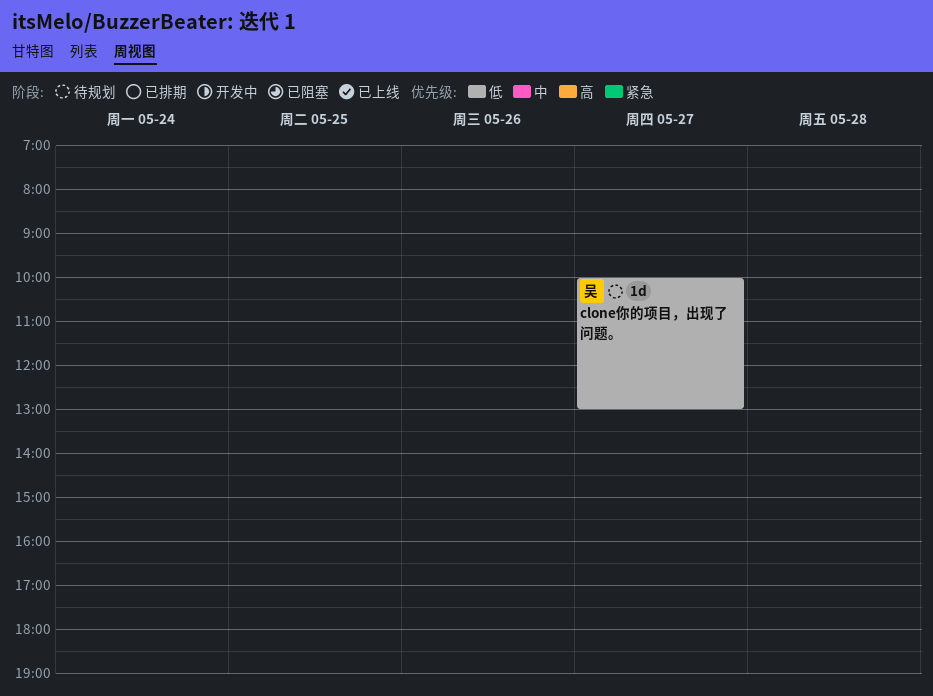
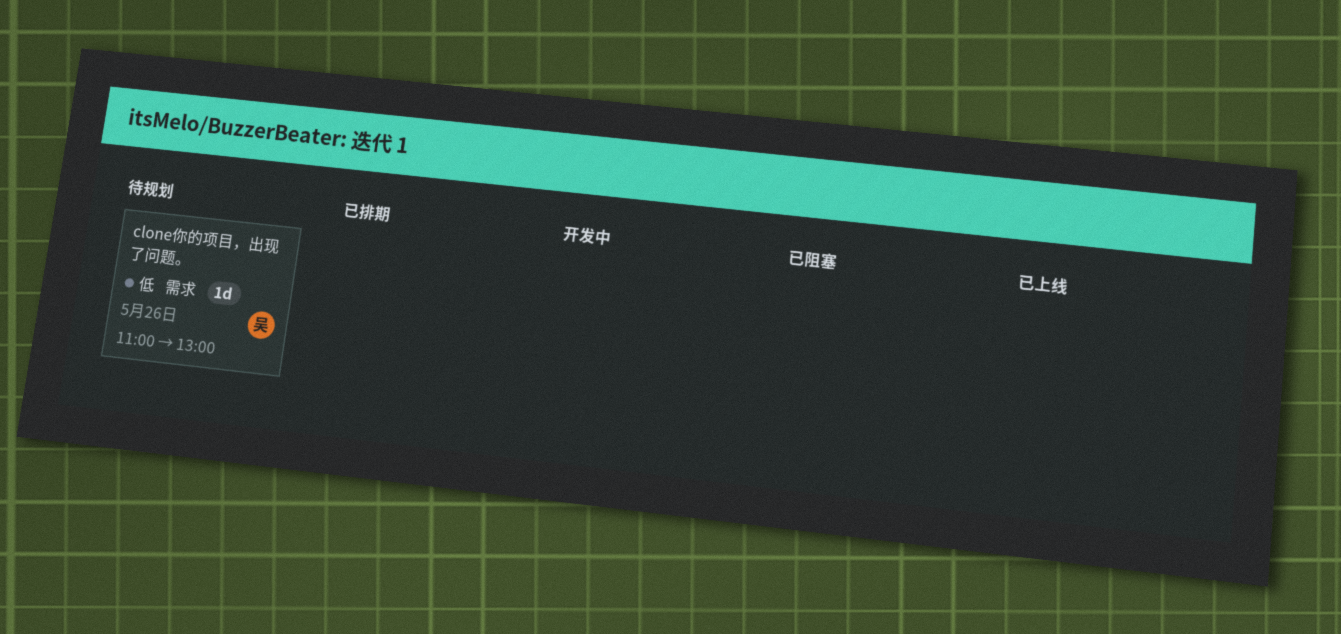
clone你的项目，出现了问题。, day: May 27 -> May 26
clone你的项目，出现了问题。, begins: 10:00 -> 11:00

